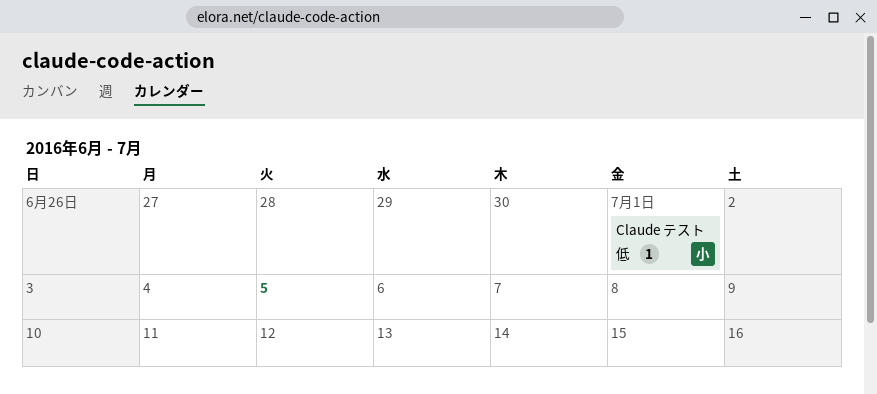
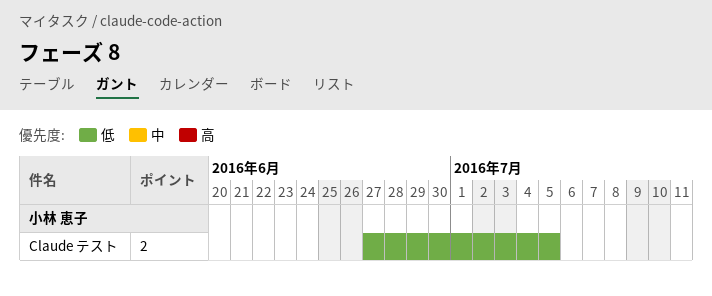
Claude テスト, estimate: 1 -> 2
Claude テスト, due: Jul 1 -> Jul 5

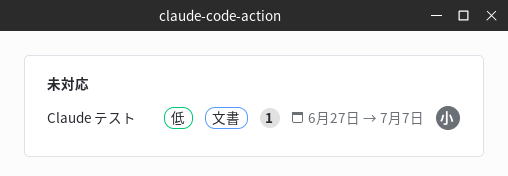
Claude テスト, estimate: 2 -> 1
Claude テスト, due: Jul 5 -> Jul 7

